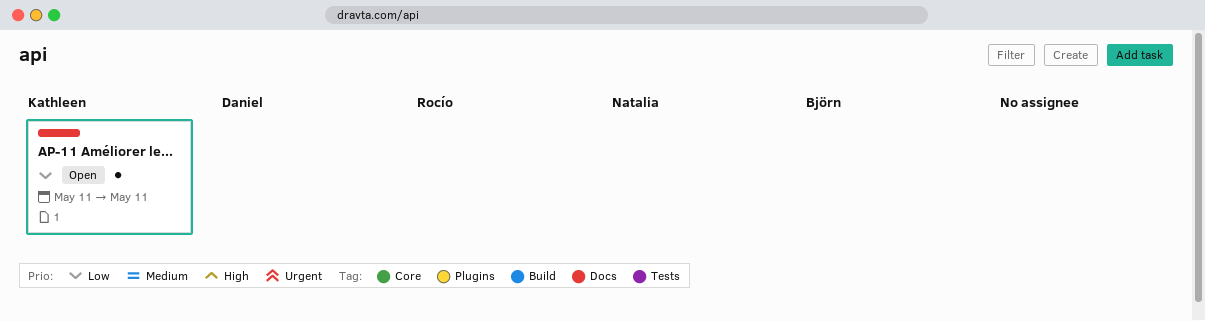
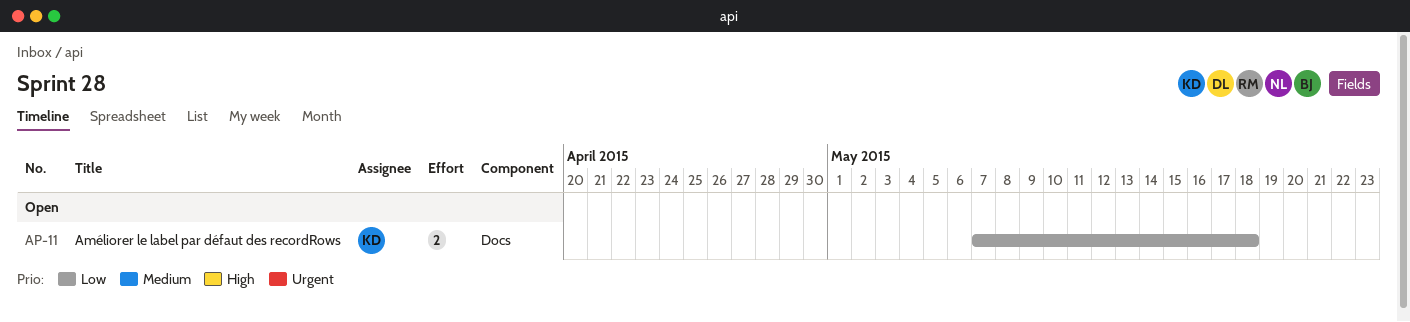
AP-11, estimate: 1 -> 2
AP-11, start: May 11 -> May 7
AP-11, due: May 11 -> May 18

